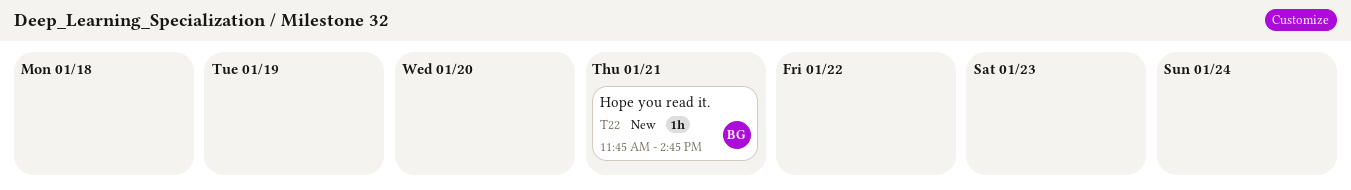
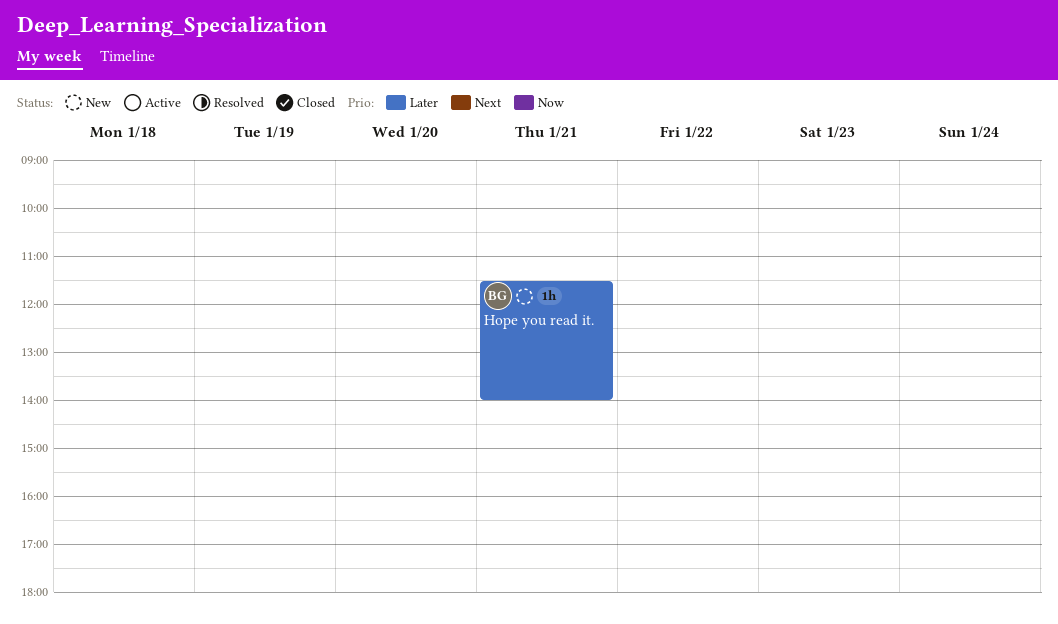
Hope you read it., begins: 11:45 -> 11:30
Hope you read it., ends: 14:45 -> 14:00

